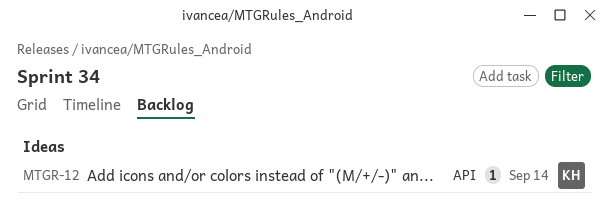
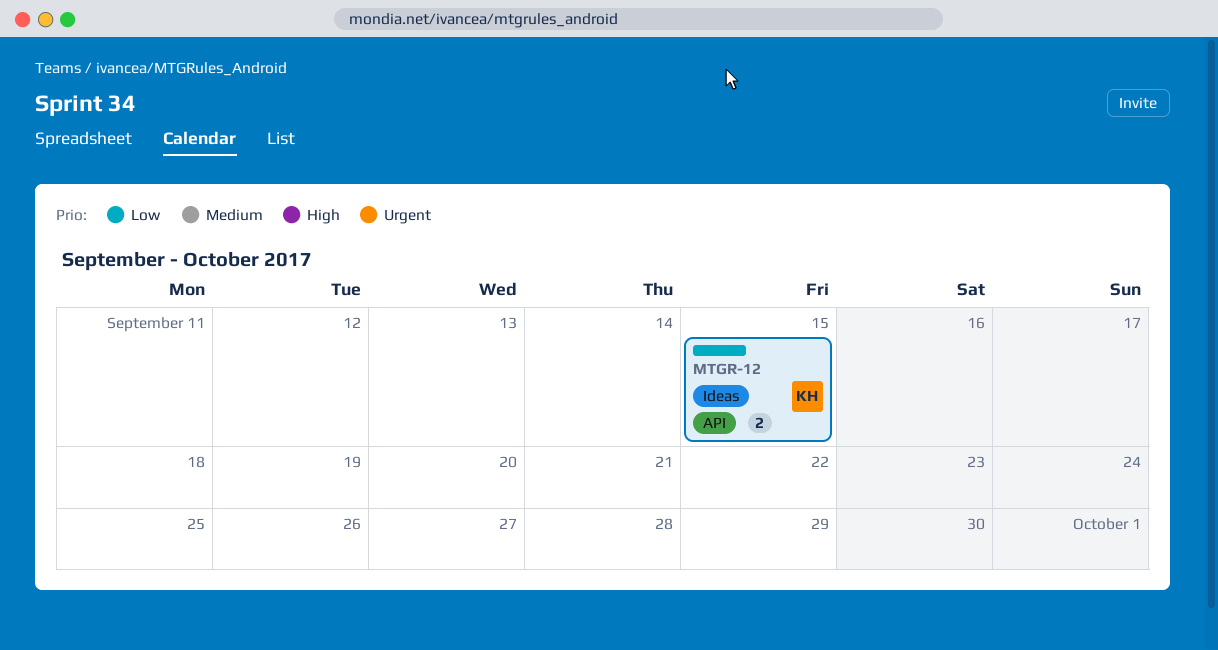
MTGR-12, estimate: 1 -> 2
MTGR-12, due: Sep 14 -> Sep 15

